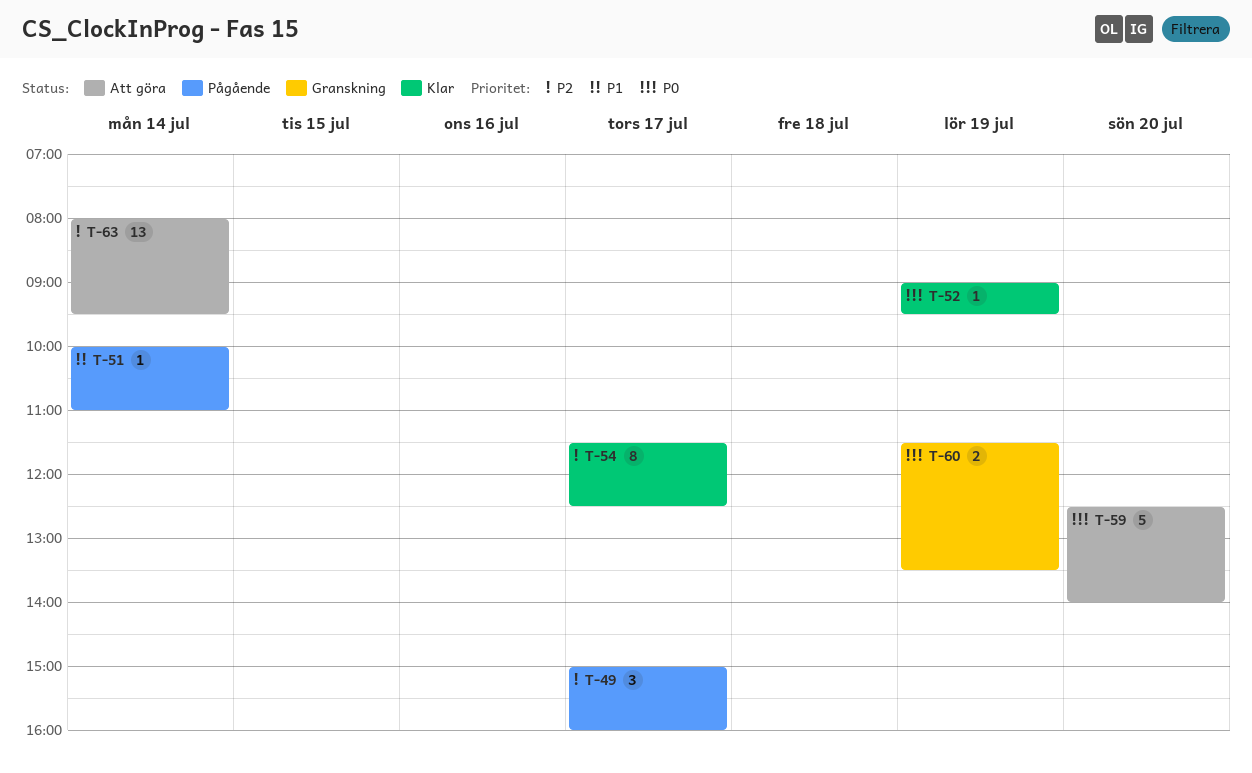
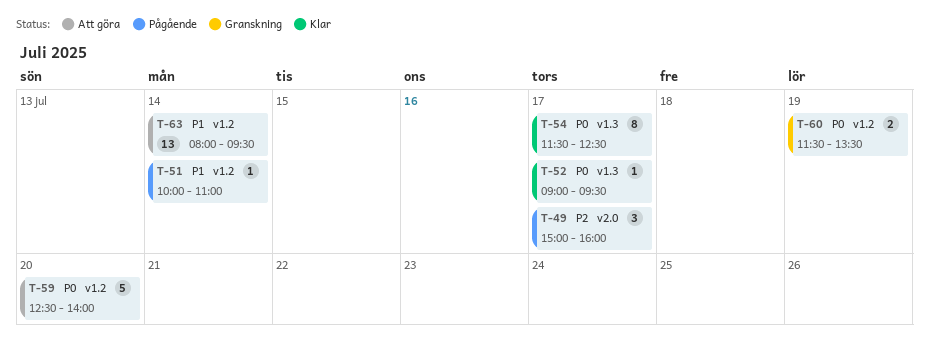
T-52, day: Jul 19 -> Jul 17
T-54, priority: P2 -> P0
T-63, priority: P2 -> P1

